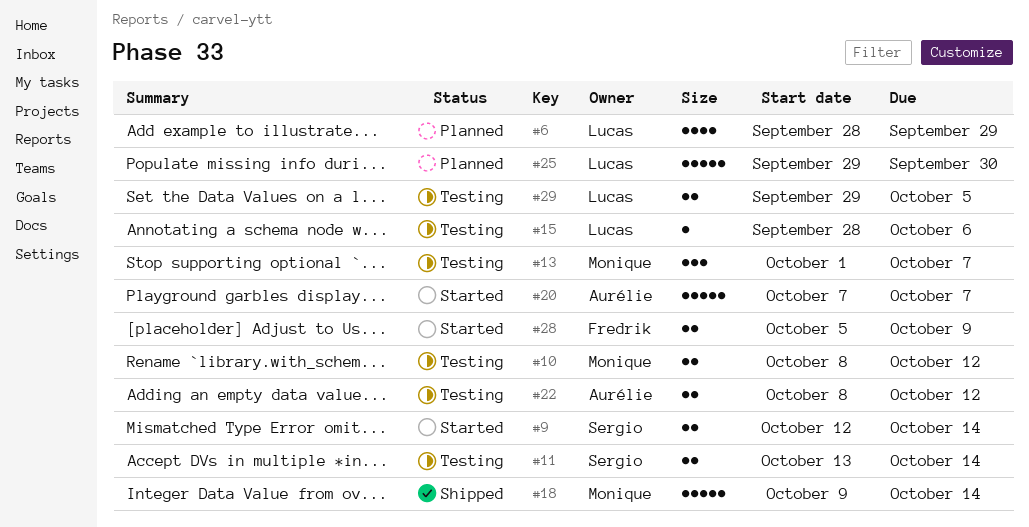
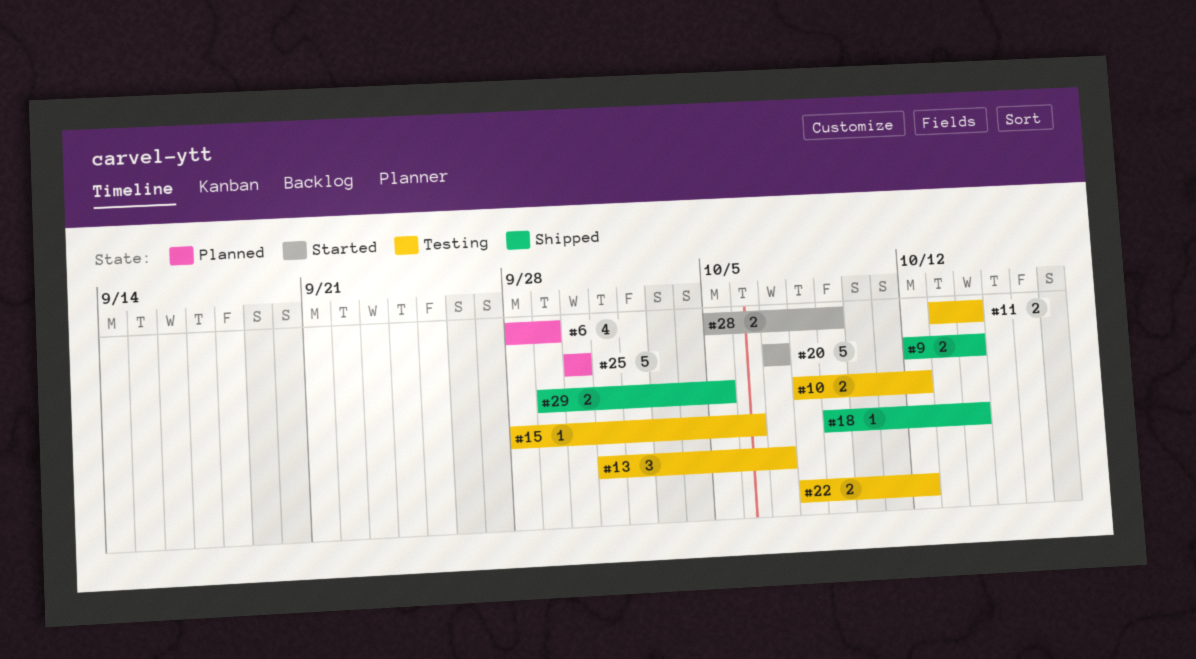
#9, status: Started -> Shipped
#18, estimate: 5 -> 1
#25, start: Sep 29 -> Sep 30
#29, status: Testing -> Shipped

